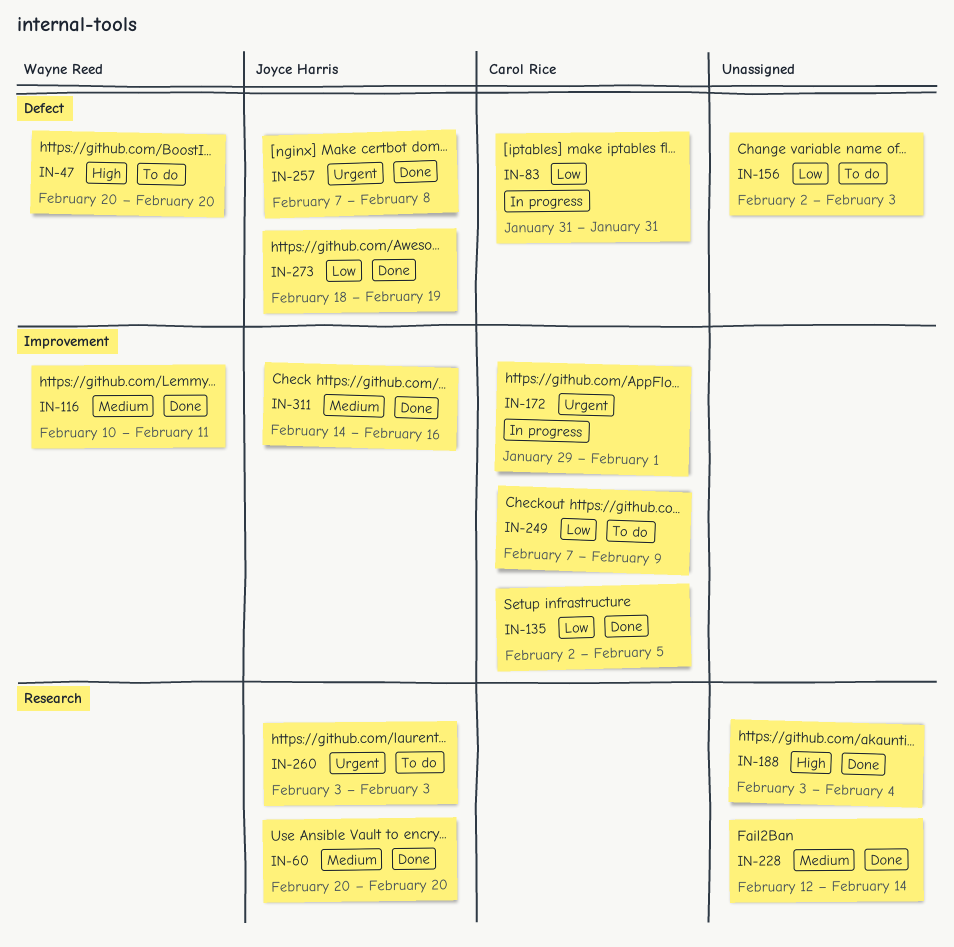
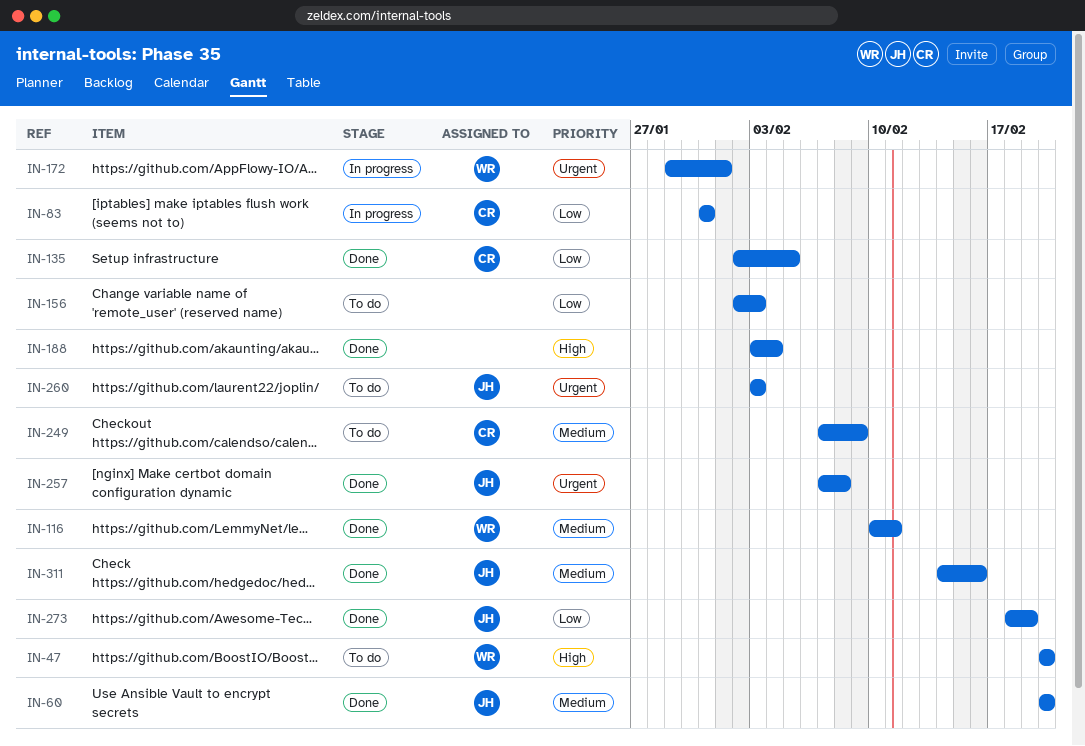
IN-172, owner: Carol Rice -> Wayne Reed
IN-228: present -> none
IN-249, priority: Low -> Medium

